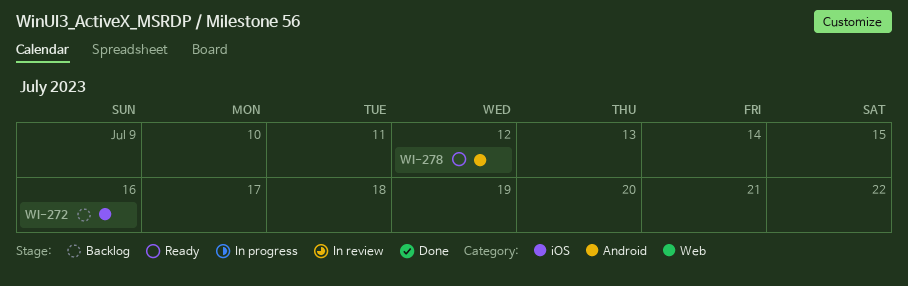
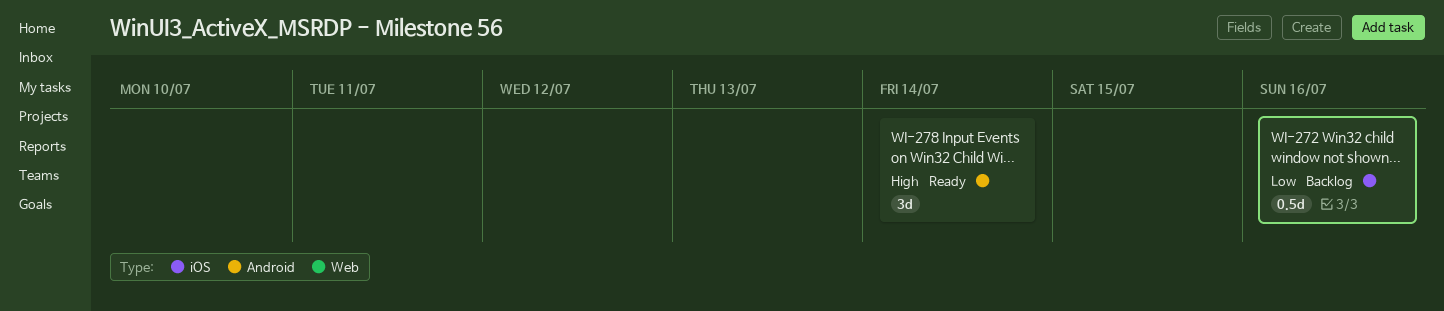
WI-278, due: Jul 12 -> Jul 14

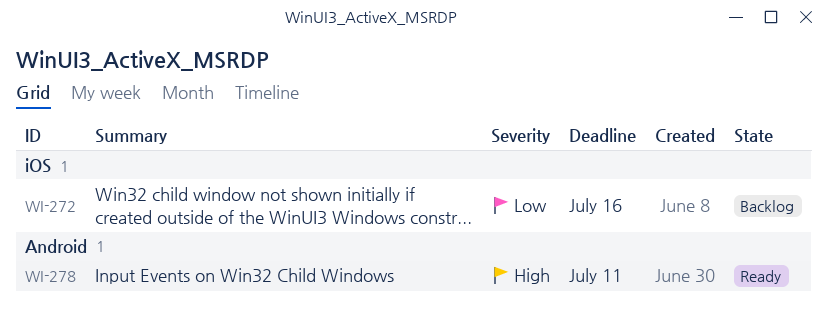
WI-278, due: Jul 14 -> Jul 11

